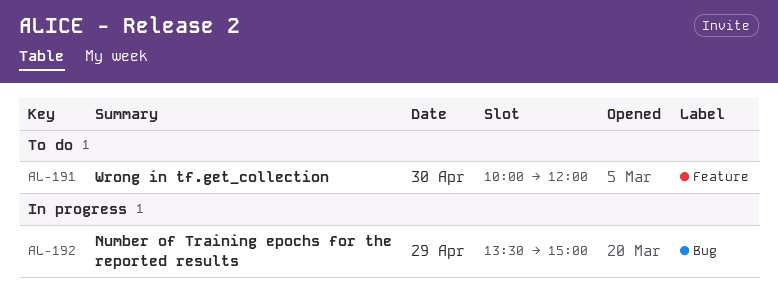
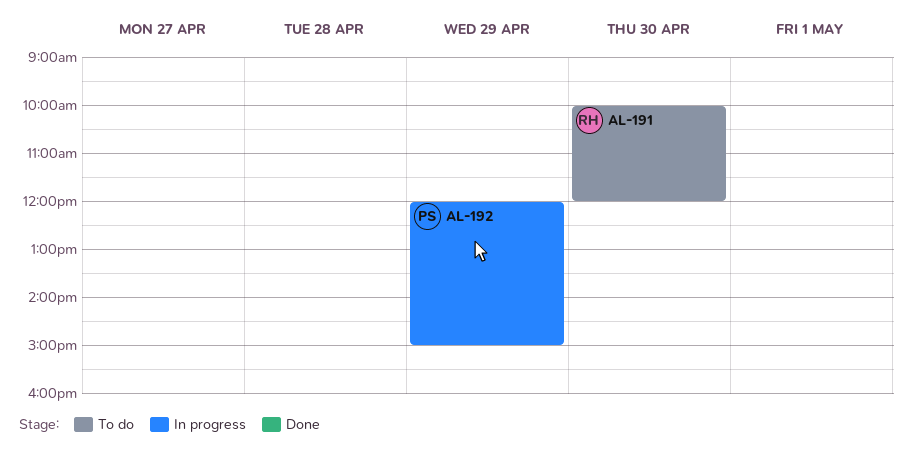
AL-192, begins: 13:30 -> 12:00

